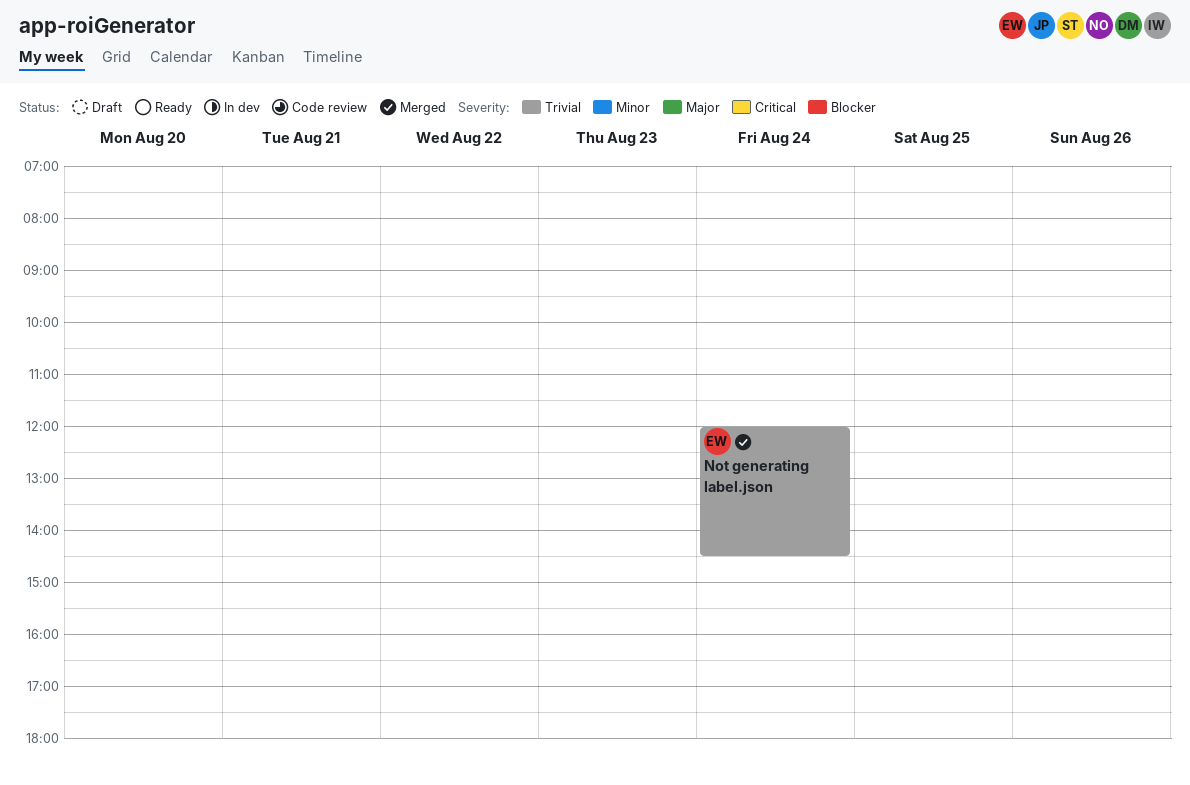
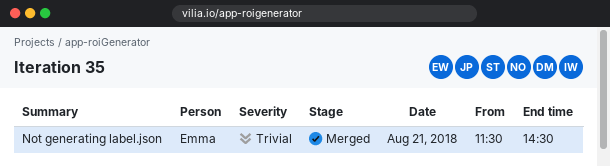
Not generating label.json, day: Aug 24 -> Aug 21
Not generating label.json, begins: 12:00 -> 11:30

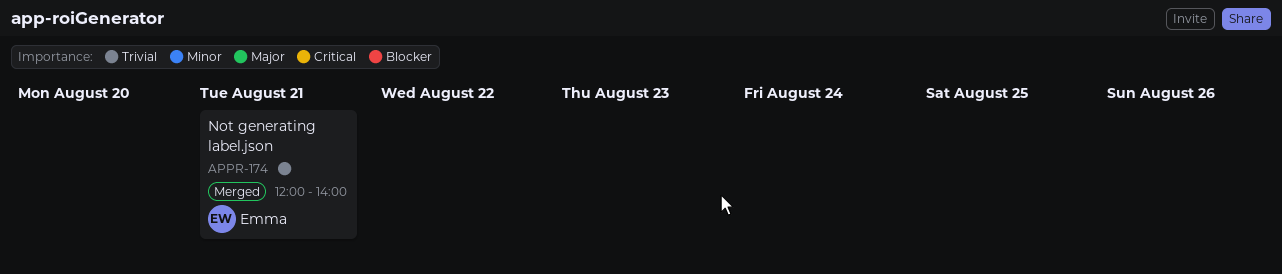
Not generating label.json, begins: 11:30 -> 12:00
Not generating label.json, ends: 14:30 -> 14:00

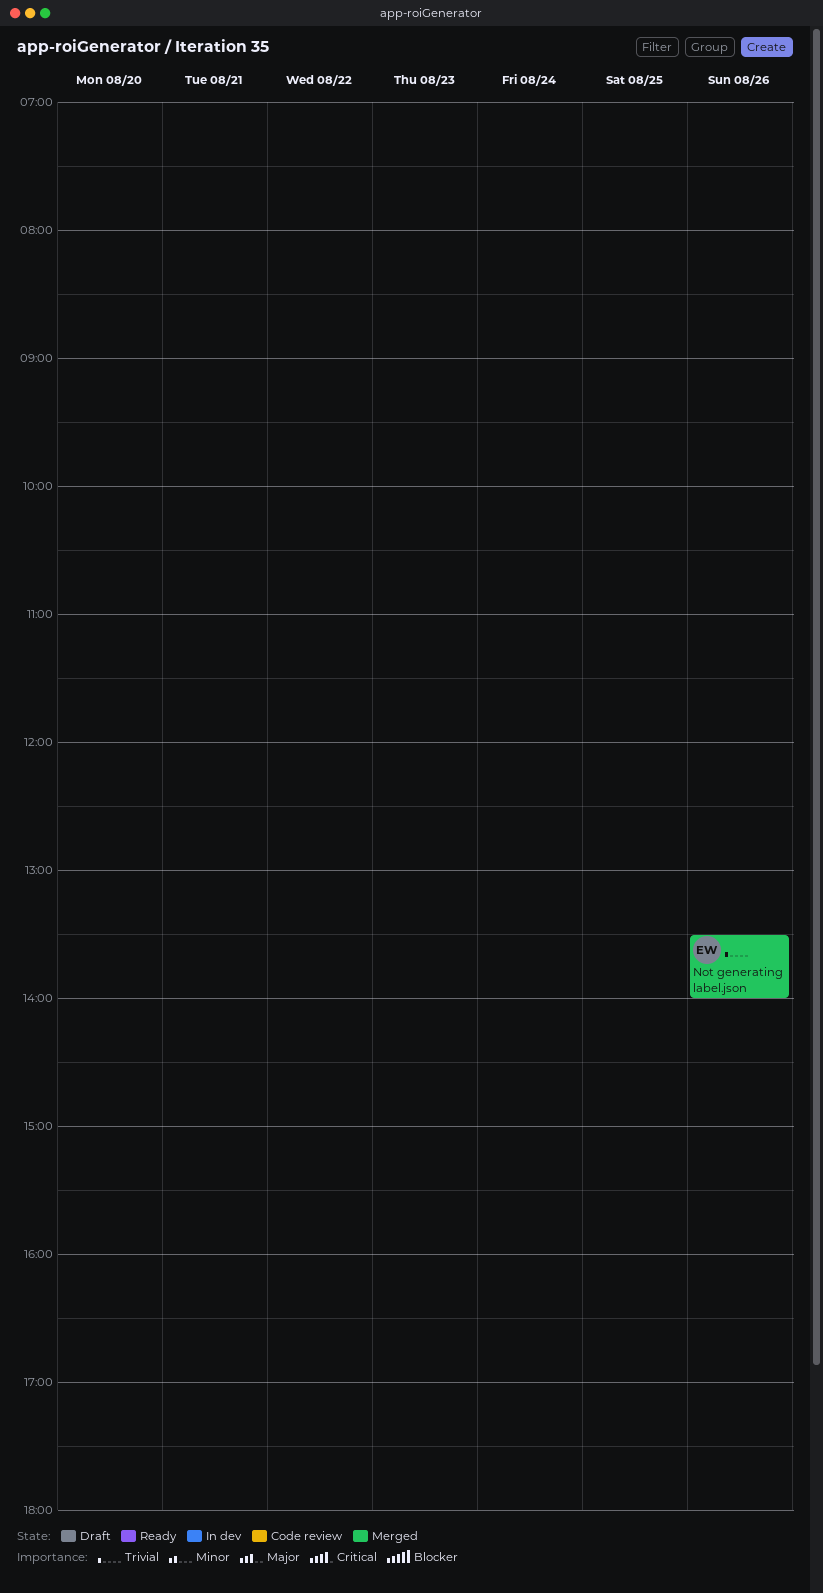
Not generating label.json, day: Aug 21 -> Aug 26
Not generating label.json, begins: 12:00 -> 13:30

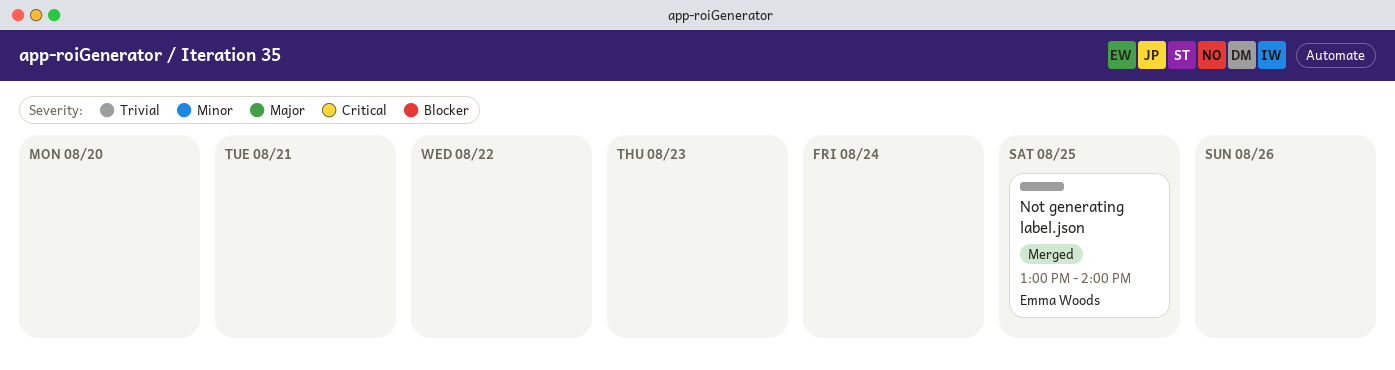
Not generating label.json, day: Aug 26 -> Aug 25
Not generating label.json, begins: 13:30 -> 13:00

